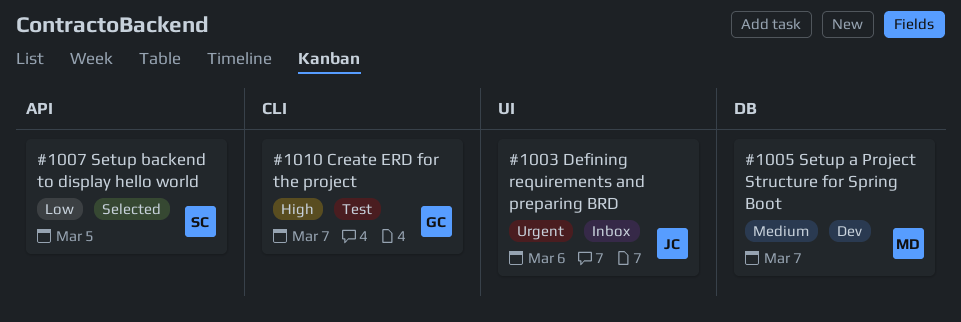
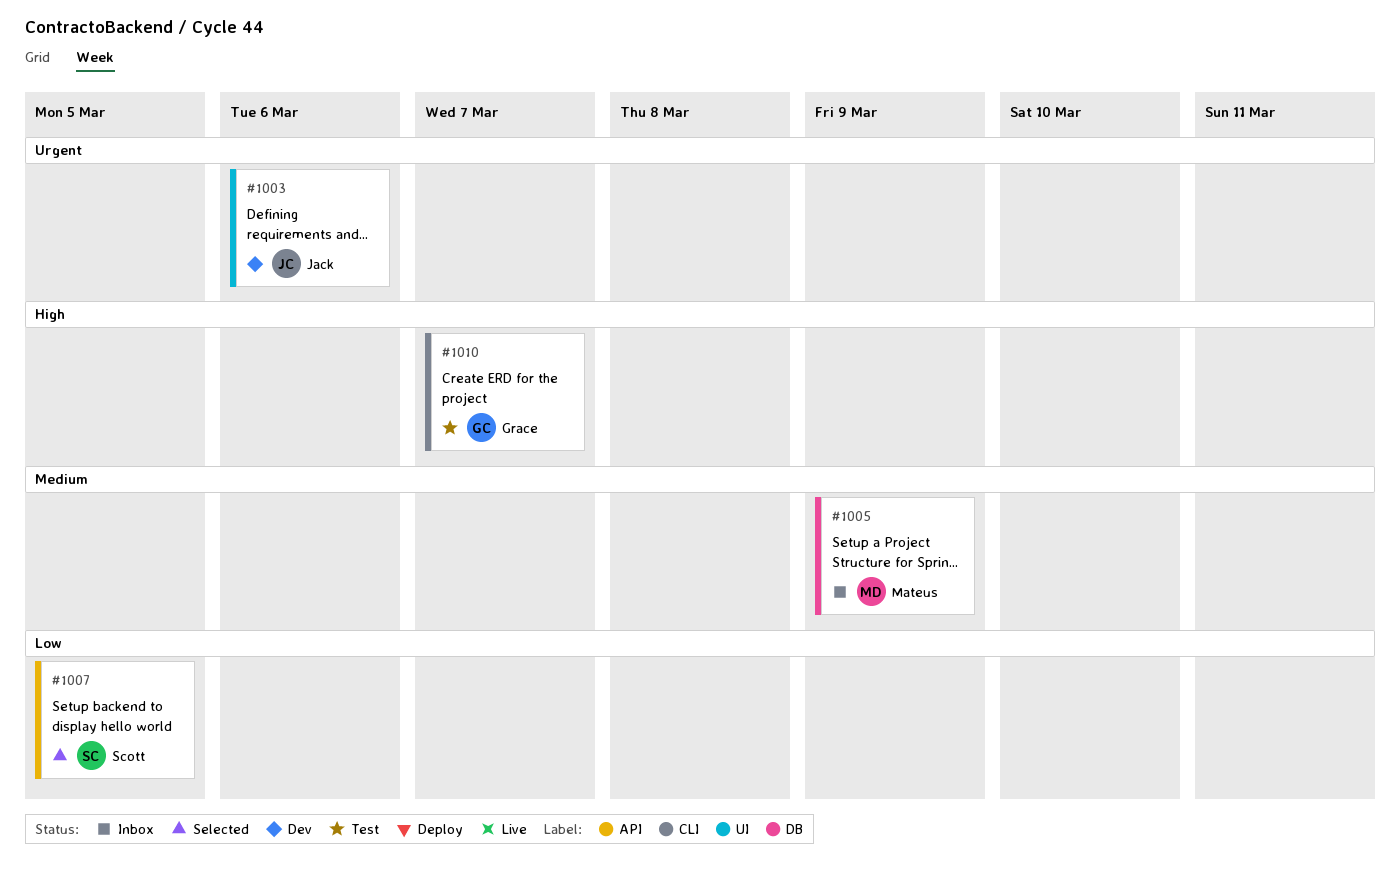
#1003, status: Inbox -> Dev
#1005, status: Dev -> Inbox
#1005, due: Mar 7 -> Mar 9

